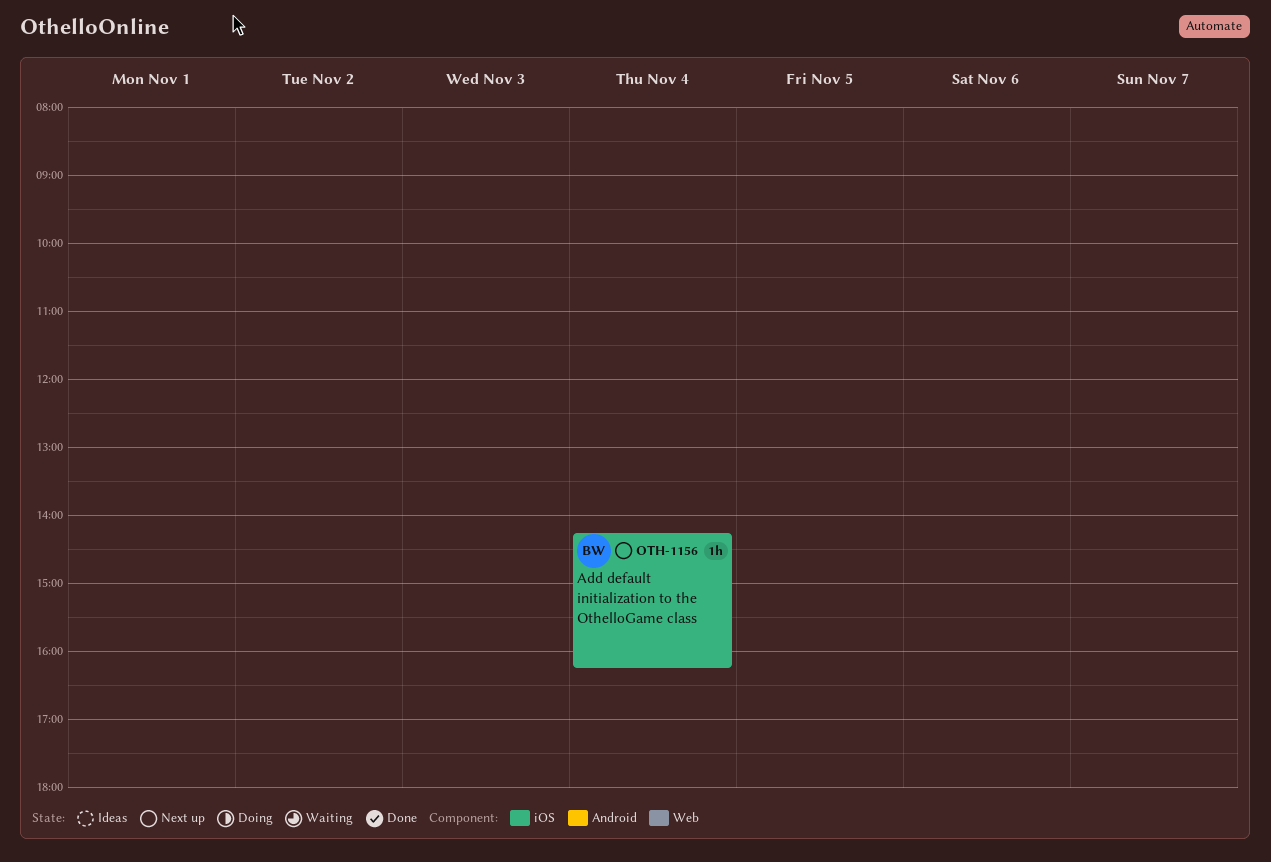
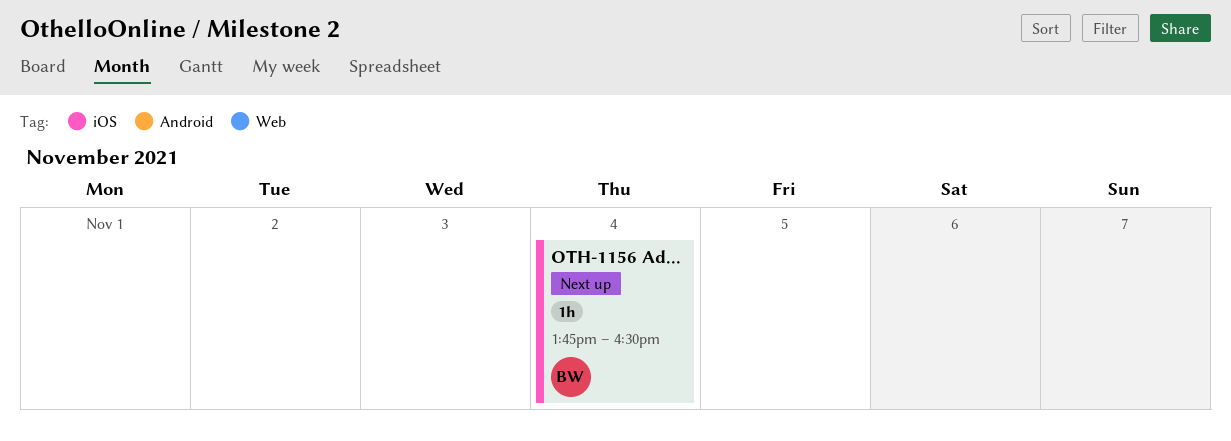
OTH-1156, begins: 14:15 -> 13:45
OTH-1156, ends: 16:15 -> 16:30

